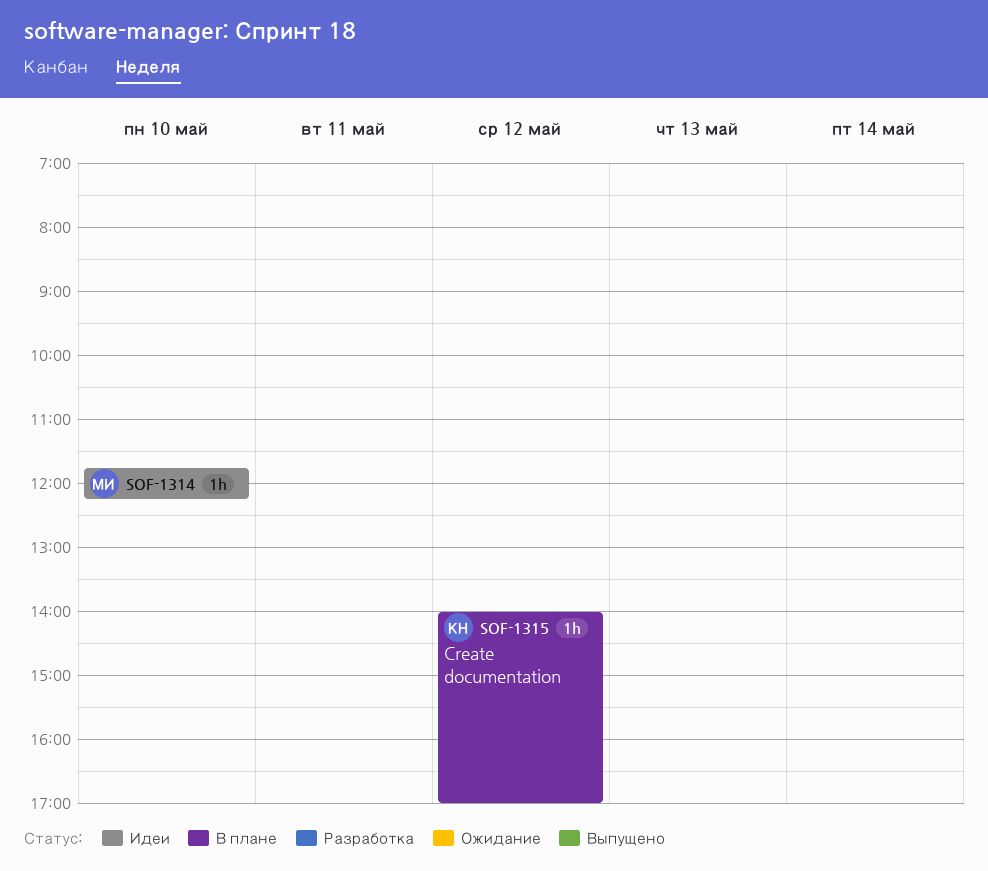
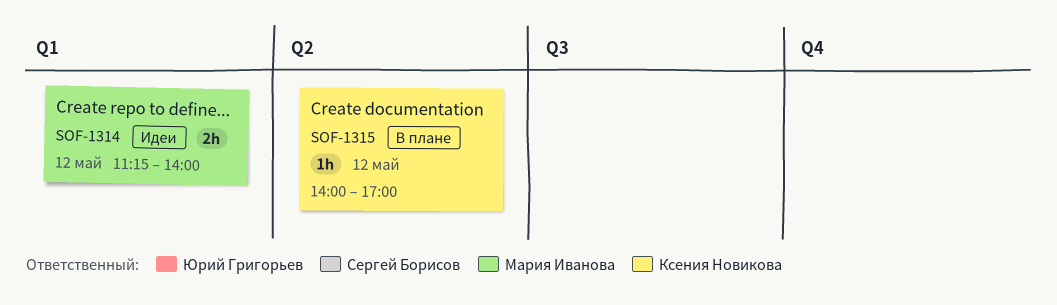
SOF-1314, estimate: 1h -> 2h
SOF-1314, day: May 10 -> May 12
SOF-1314, begins: 11:45 -> 11:15
SOF-1314, ends: 12:15 -> 14:00

